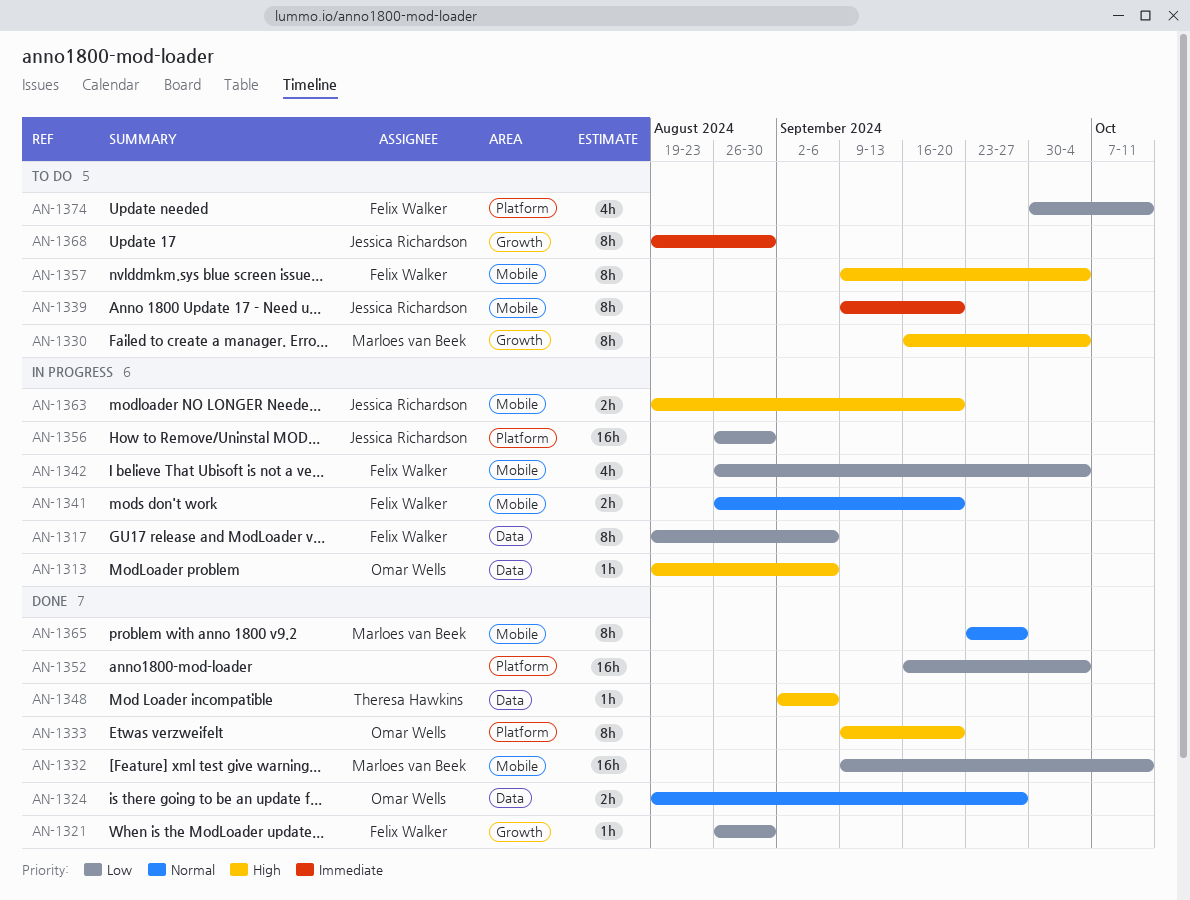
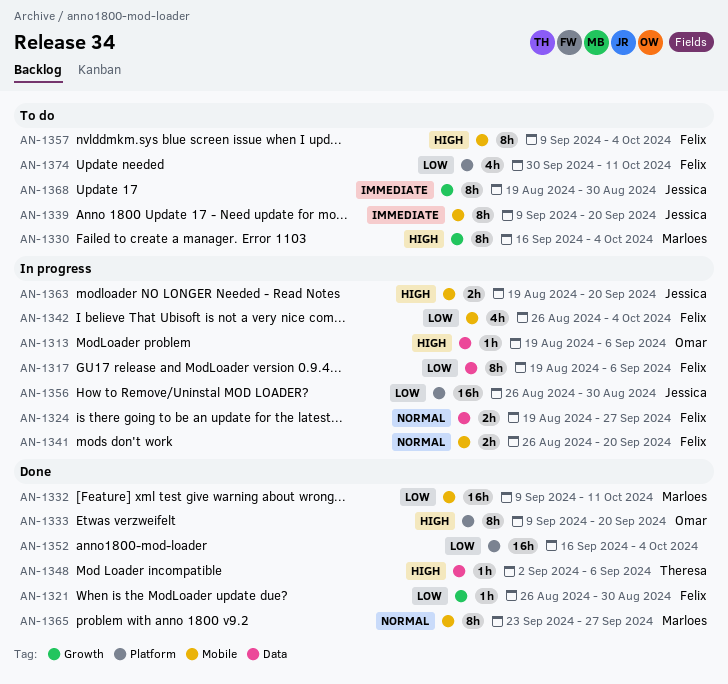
AN-1324, status: Done -> In progress
AN-1324, owner: Omar Wells -> Felix Walker

